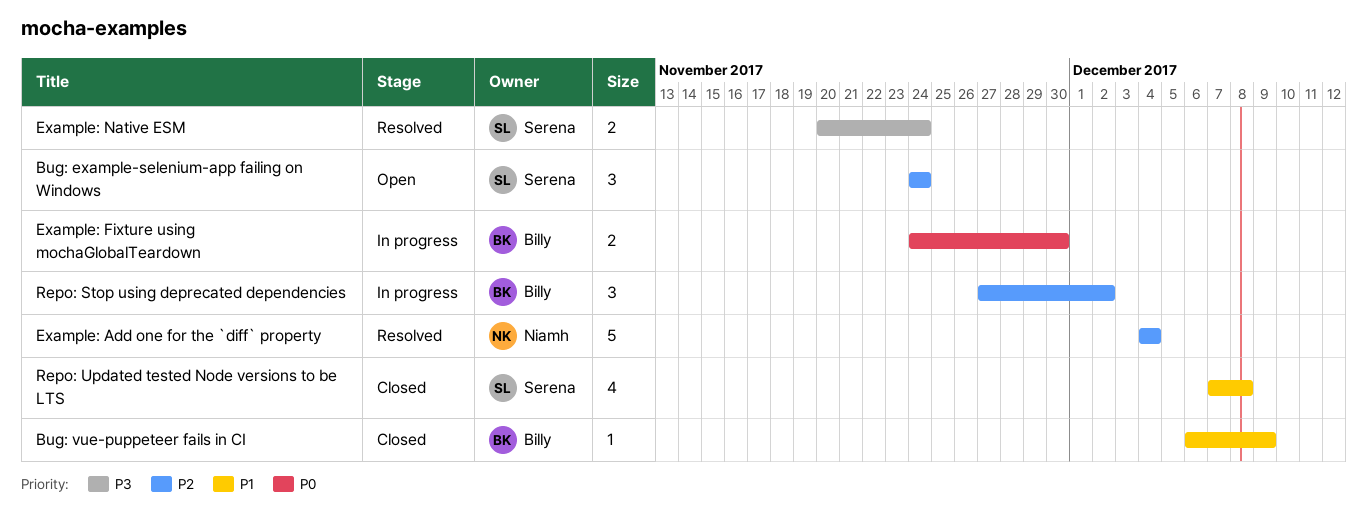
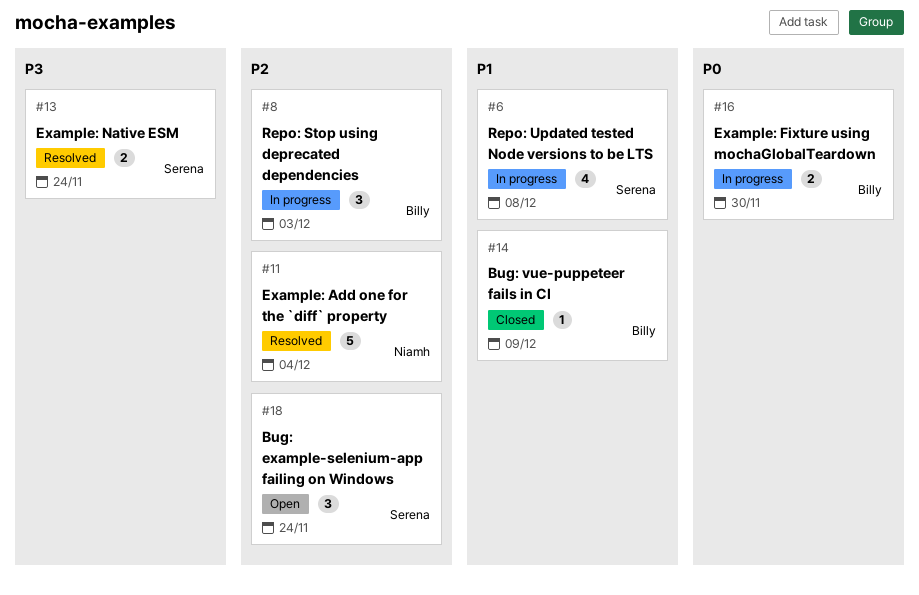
Repo: Stop using deprecated dependencies, due: Dec 2 -> Dec 3
Repo: Updated tested Node versions to be LTS, status: Closed -> In progress

